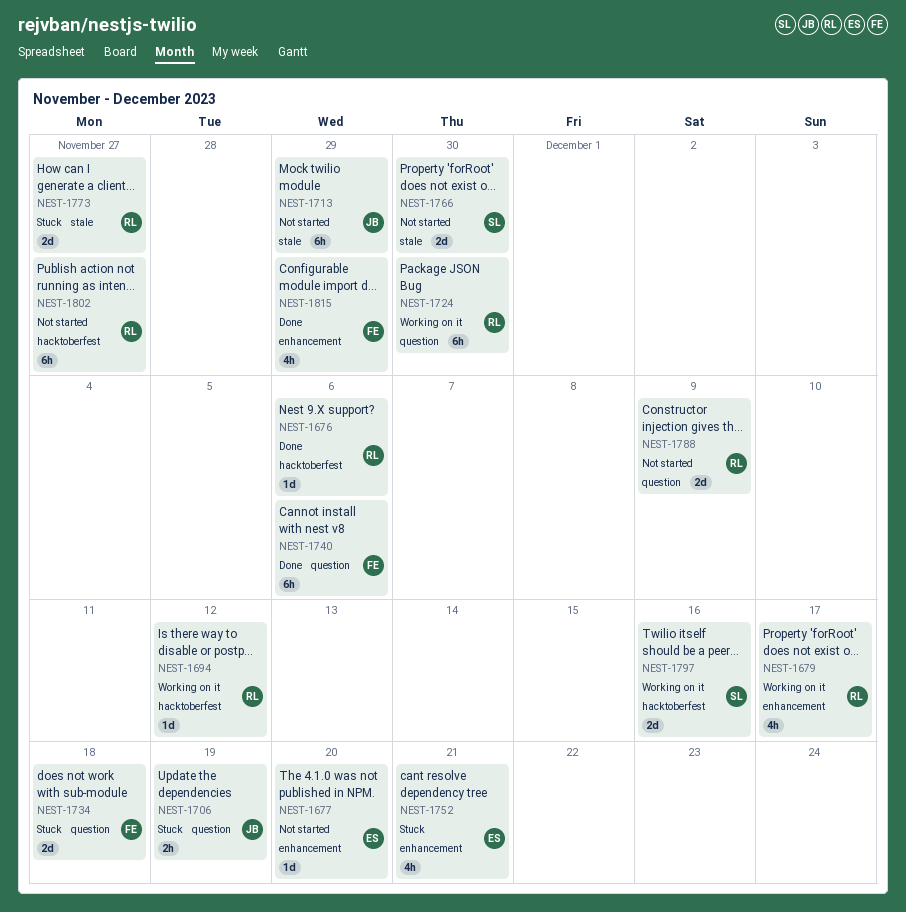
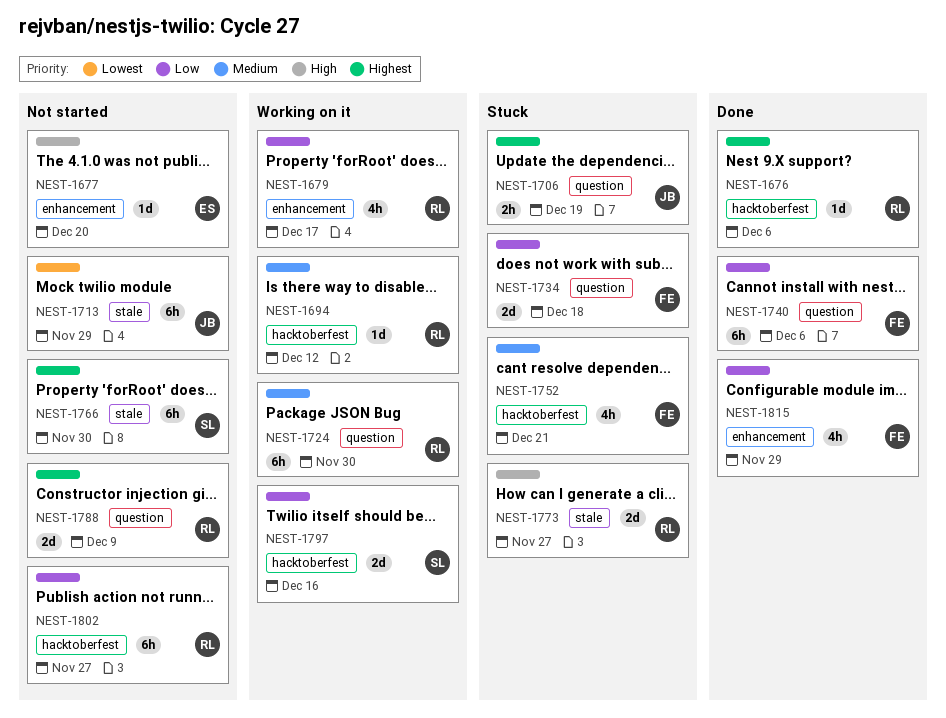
NEST-1752, owner: ES -> FE
NEST-1752, label: enhancement -> hacktoberfest
NEST-1766, estimate: 2d -> 6h

